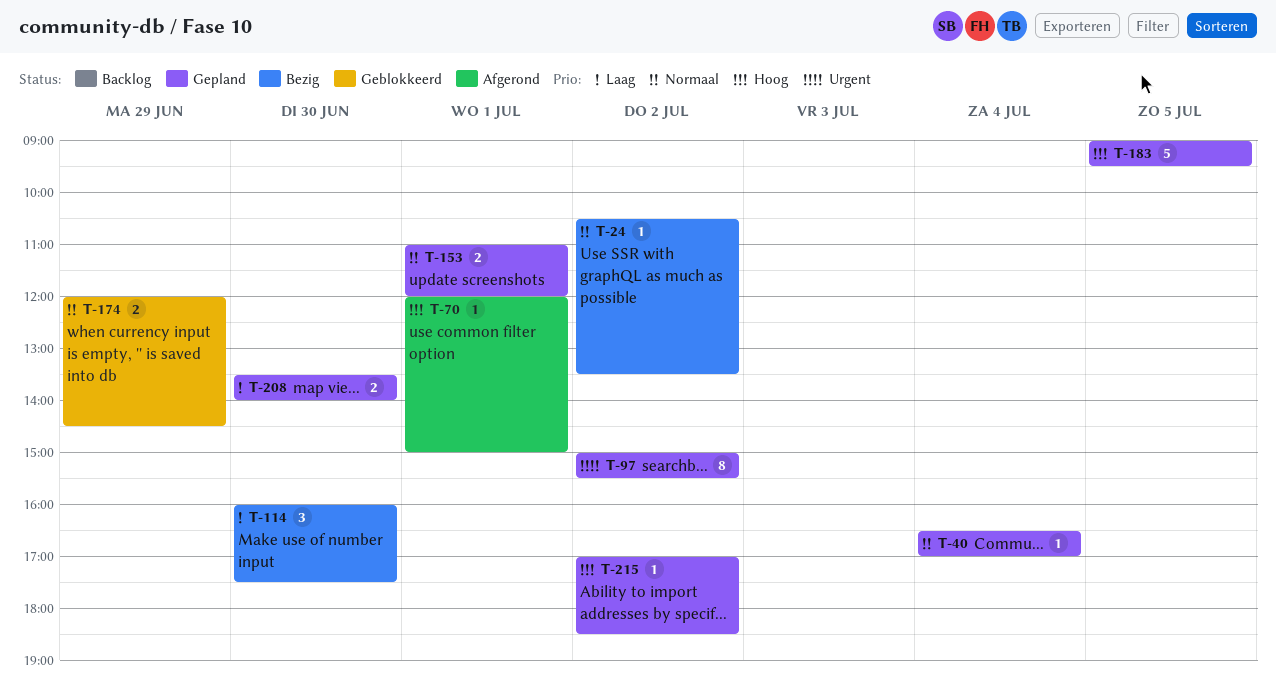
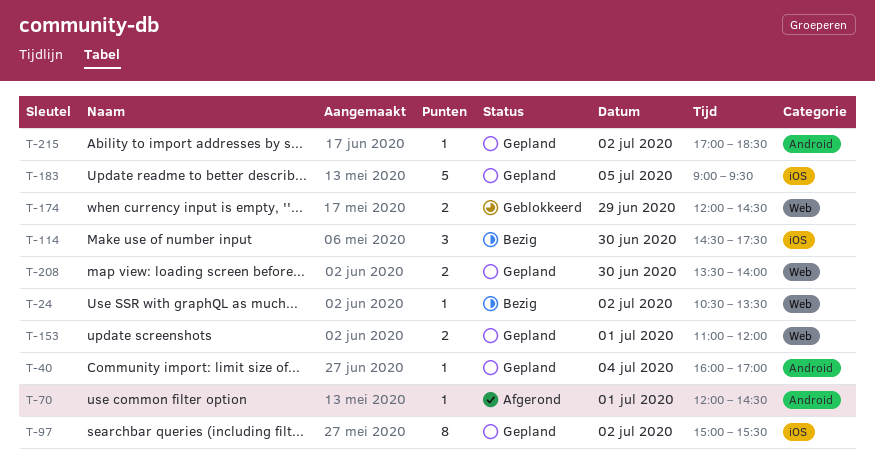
T-40, begins: 16:30 -> 16:00
T-70, ends: 15:00 -> 14:30
T-114, begins: 16:00 -> 14:30

